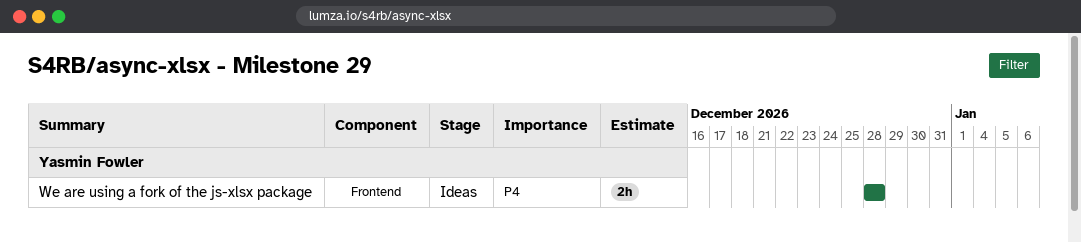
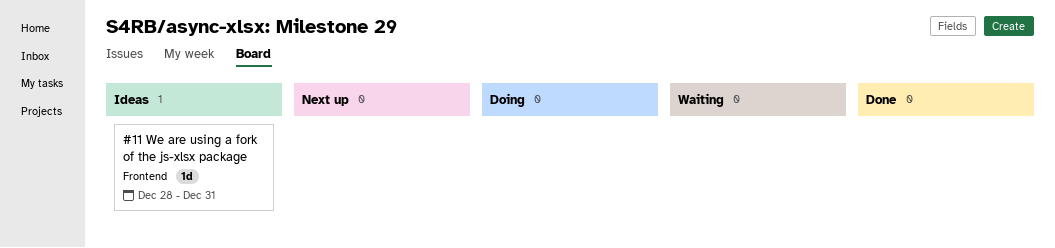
We are using a fork of the js-xlsx package, estimate: 2h -> 1d
We are using a fork of the js-xlsx package, due: Dec 28 -> Dec 31

